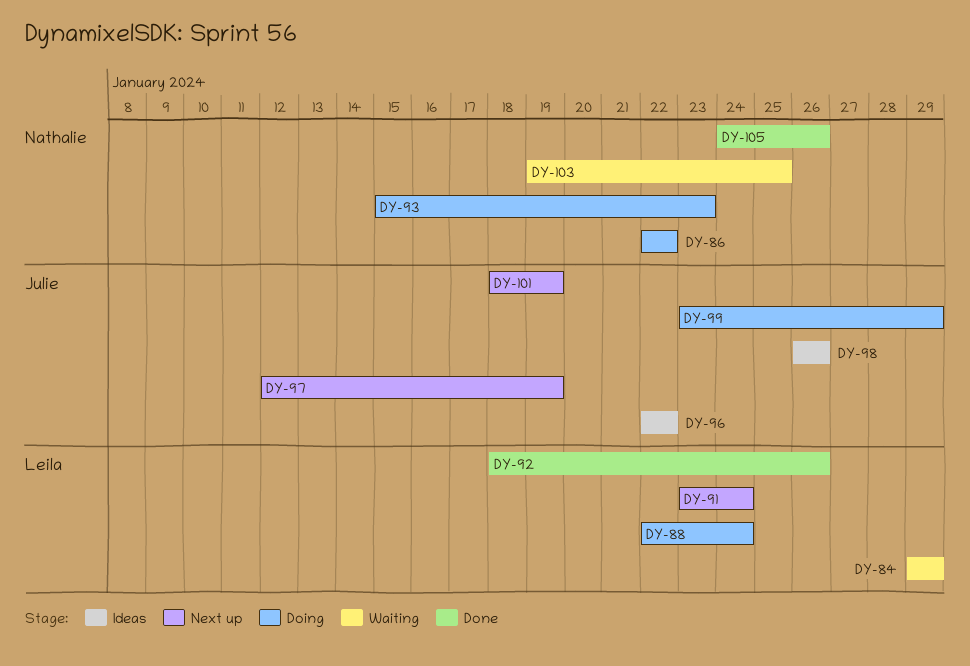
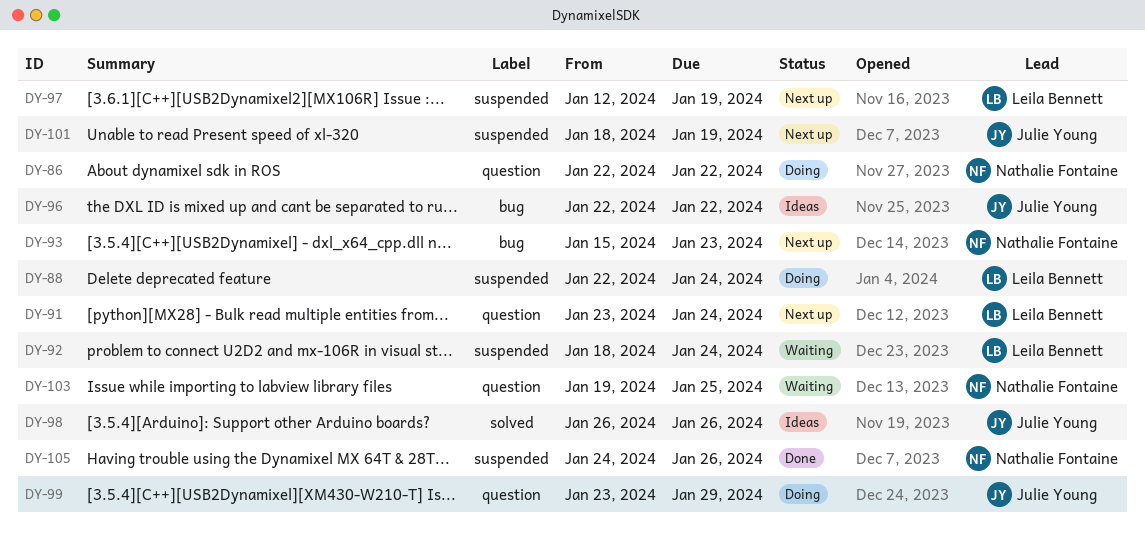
DY-84: present -> none
DY-92, status: Done -> Waiting
DY-92, due: Jan 26 -> Jan 24
DY-93, status: Doing -> Next up
DY-97, owner: Julie Young -> Leila Bennett

